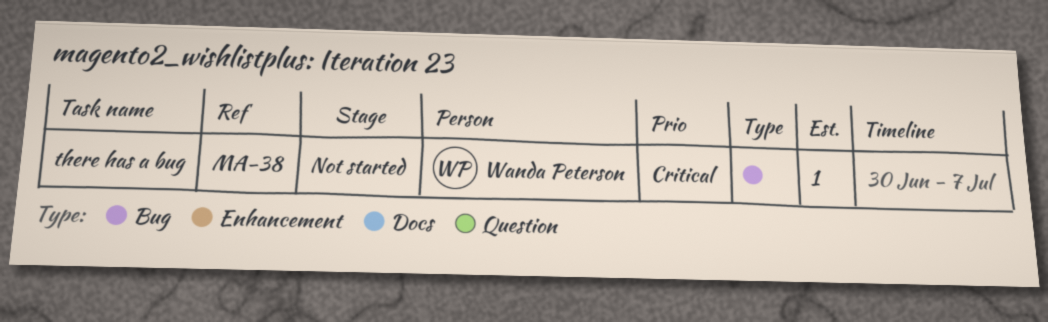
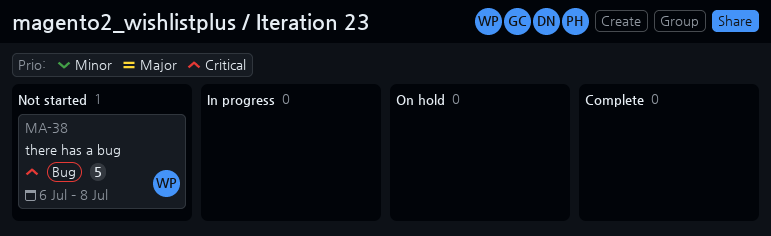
MA-38, estimate: 1 -> 5
MA-38, start: Jun 30 -> Jul 6
MA-38, due: Jul 7 -> Jul 8

